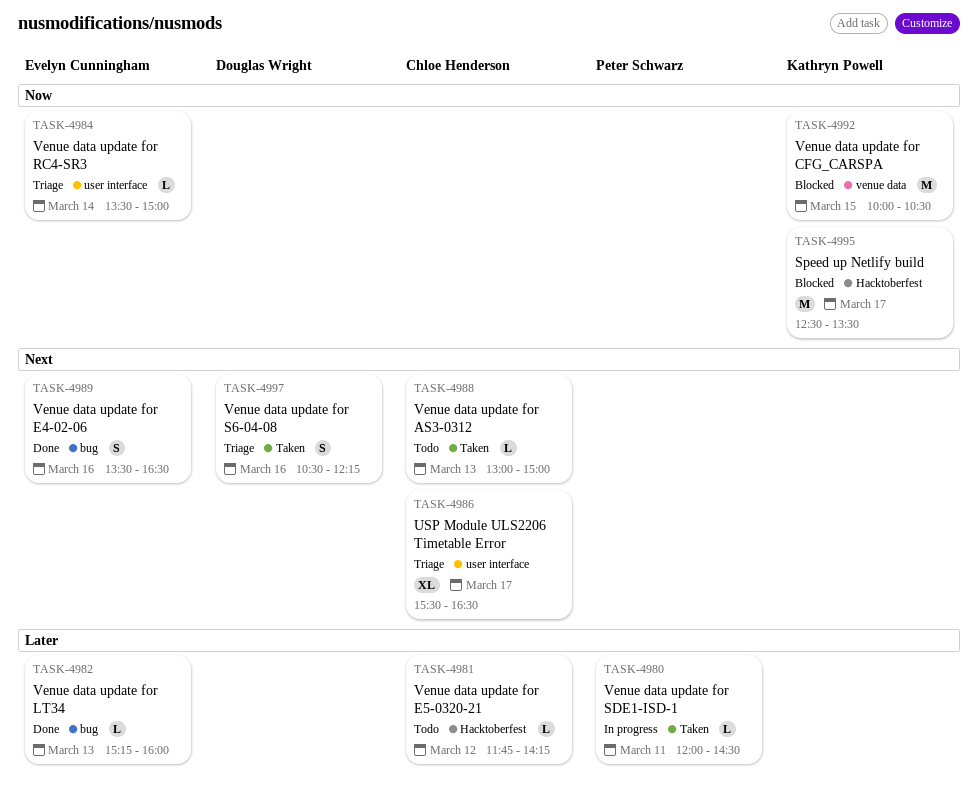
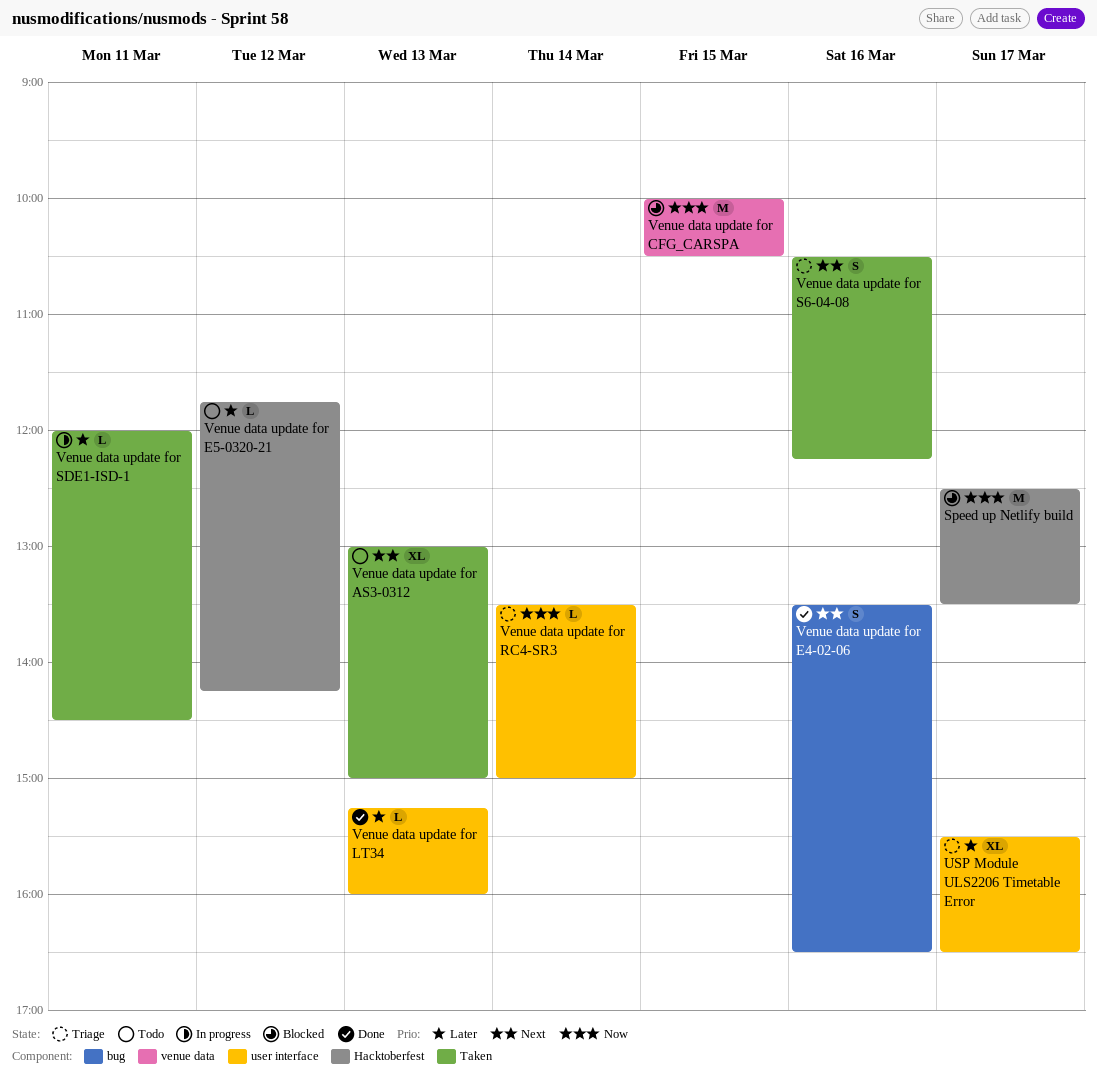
USP Module ULS2206 Timetable Error, priority: Next -> Later
Venue data update for AS3-0312, estimate: L -> XL
Venue data update for LT34, label: bug -> user interface

